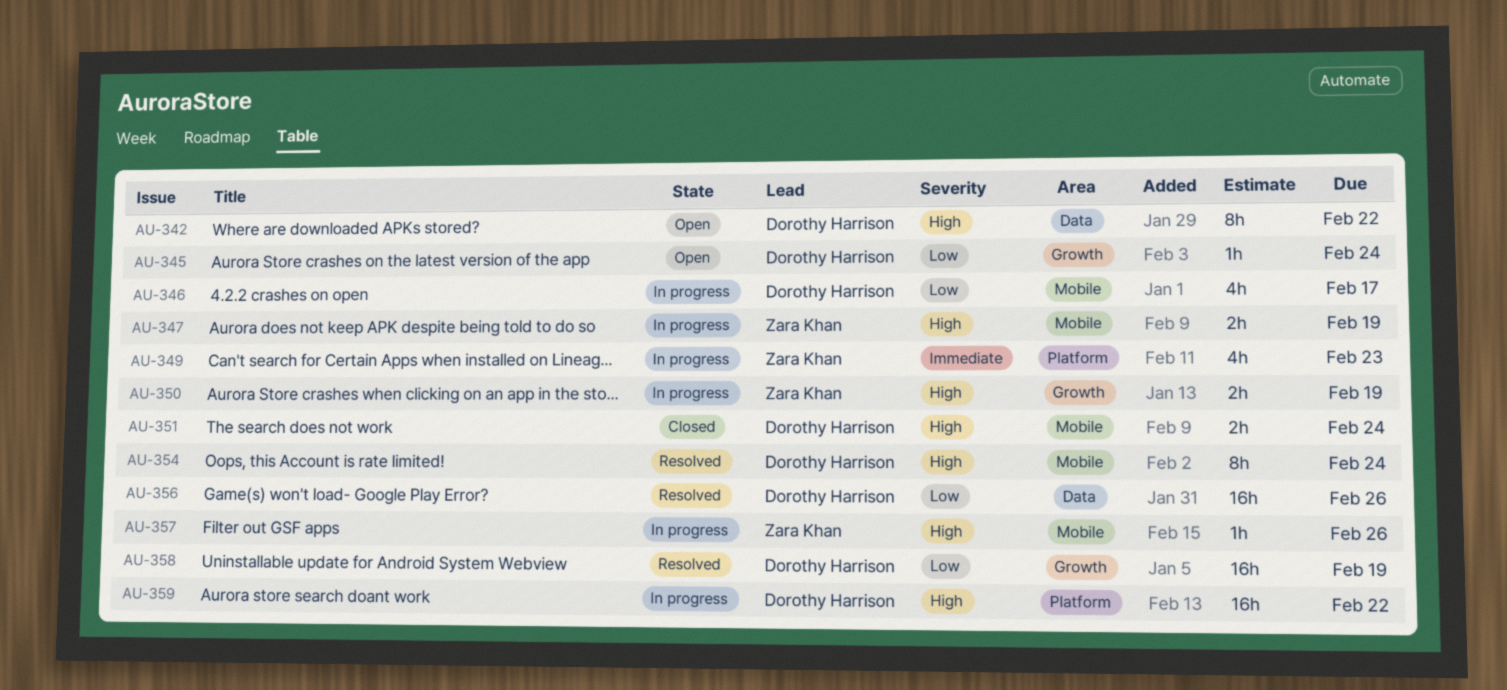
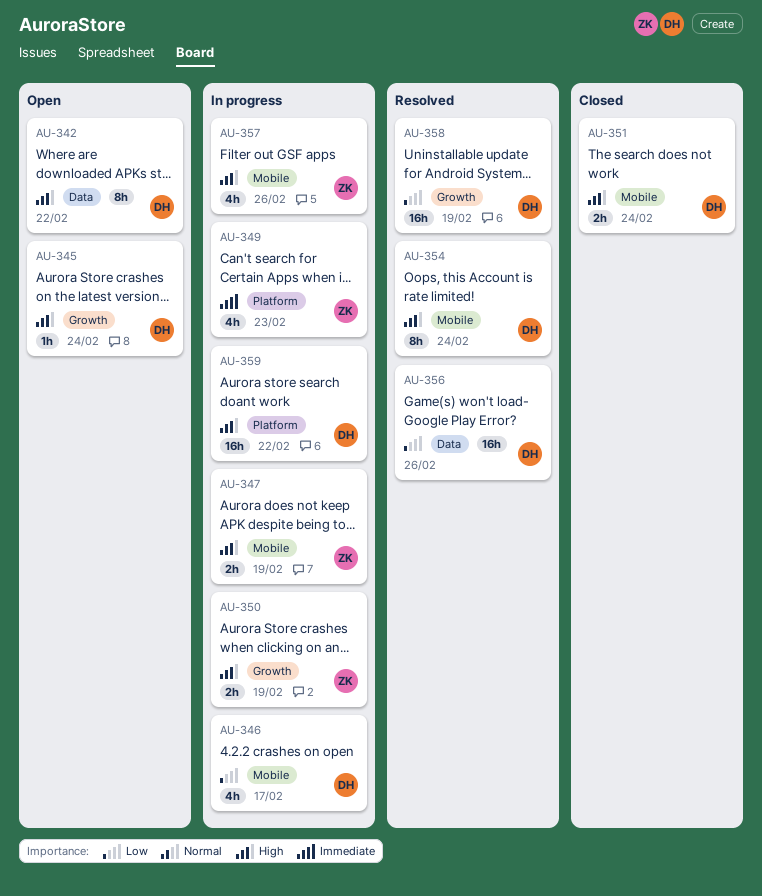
AU-345, priority: Low -> High
AU-357, estimate: 1h -> 4h

